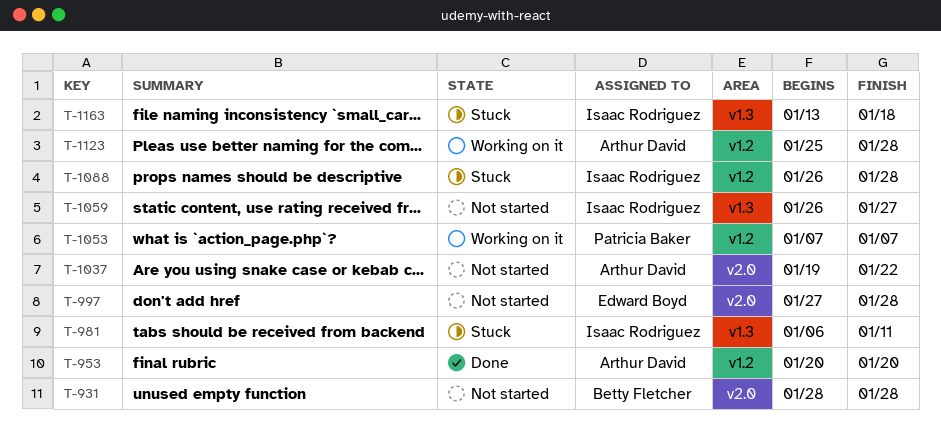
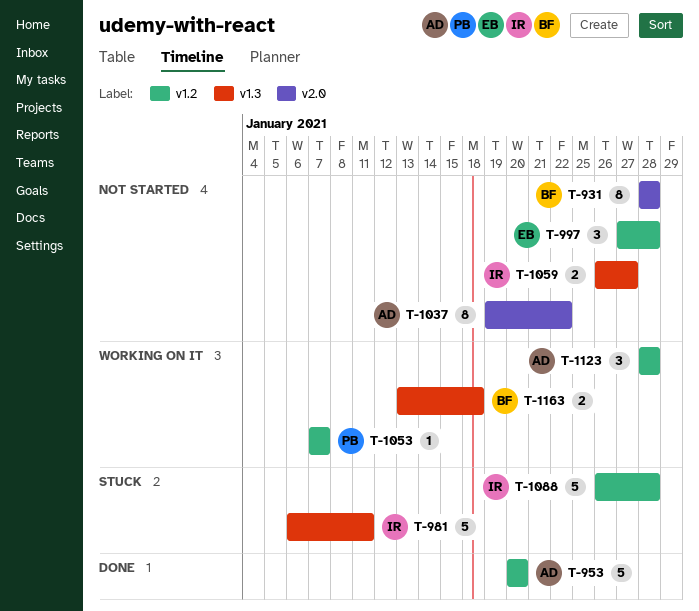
T-997, label: v2.0 -> v1.2
T-1123, start: Jan 25 -> Jan 28
T-1163, status: Stuck -> Working on it
T-1163, owner: Isaac Rodriguez -> Betty Fletcher

